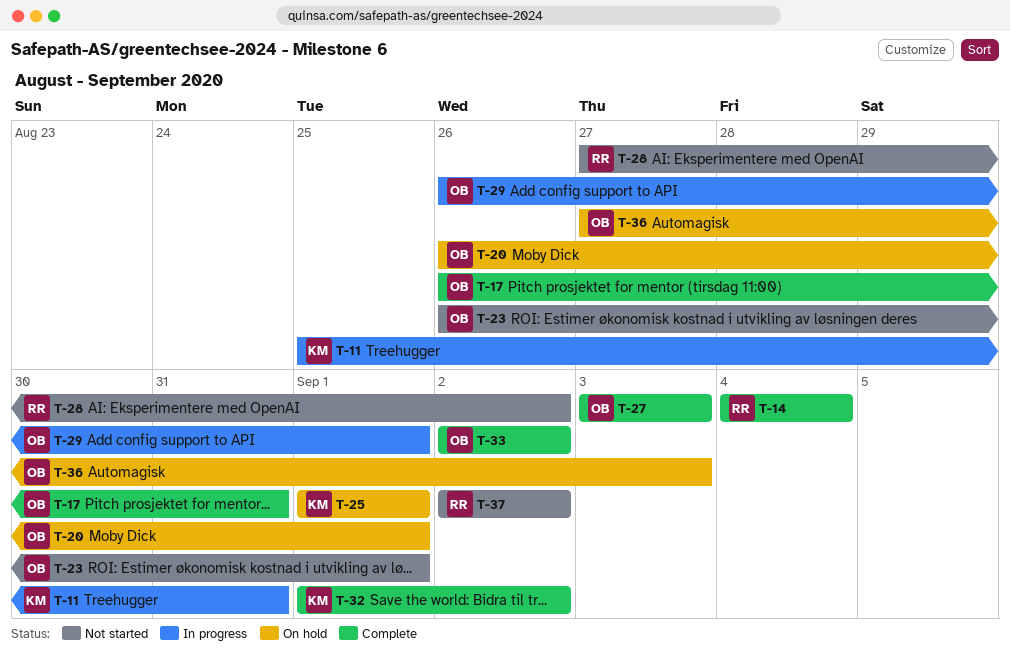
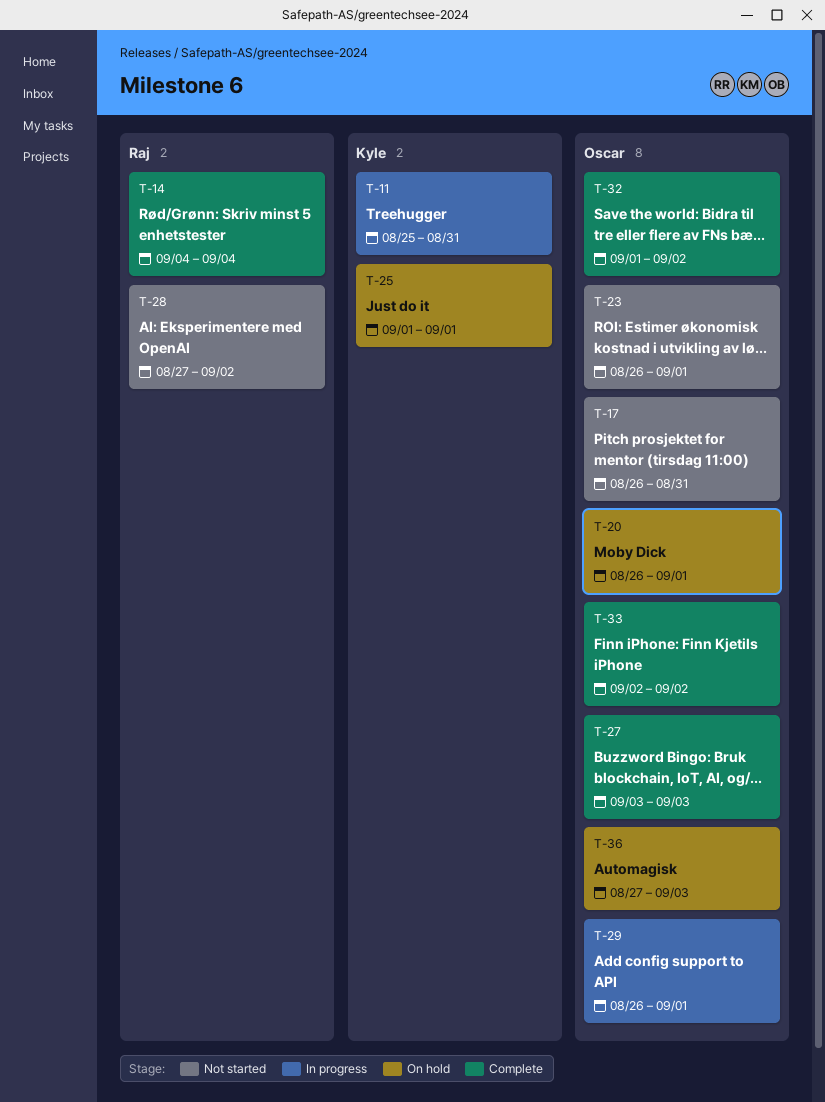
T-17, status: Complete -> Not started
T-32, owner: Kyle -> Oscar
T-37: present -> none

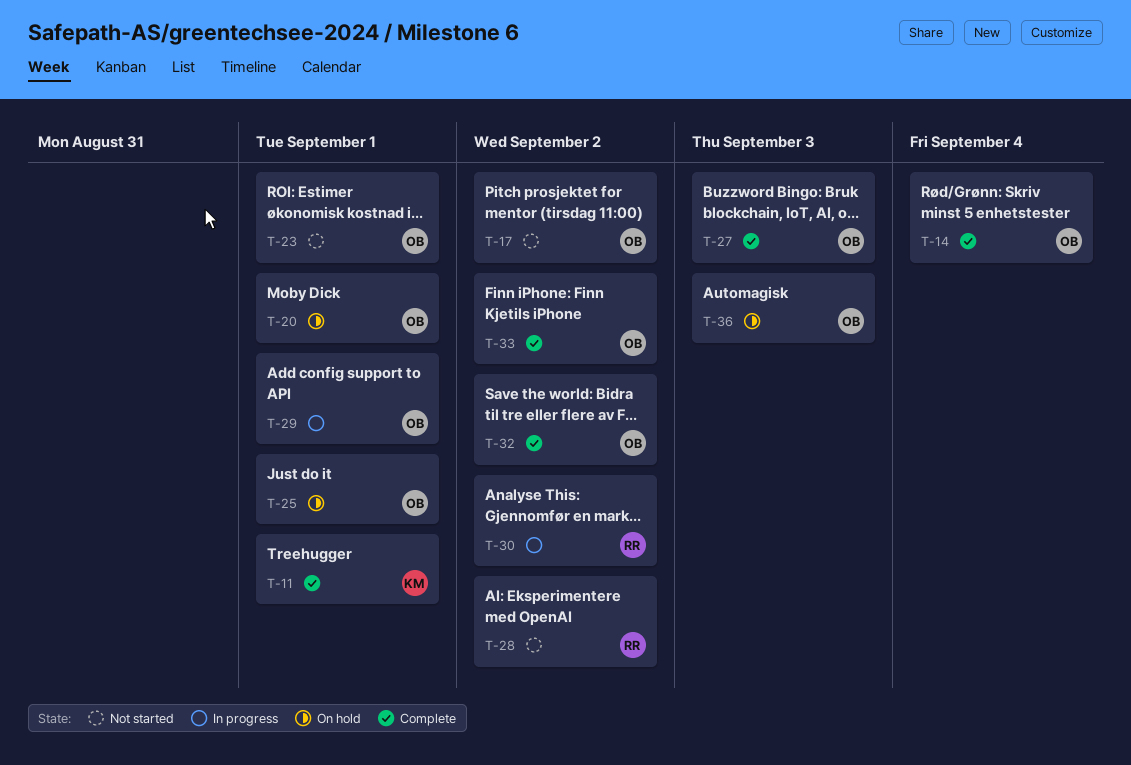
T-11, status: In progress -> Complete
T-11, due: Aug 31 -> Sep 1
T-14, owner: Raj -> Oscar
T-17, due: Aug 31 -> Sep 2
T-25, owner: Kyle -> Oscar
T-30: none -> present

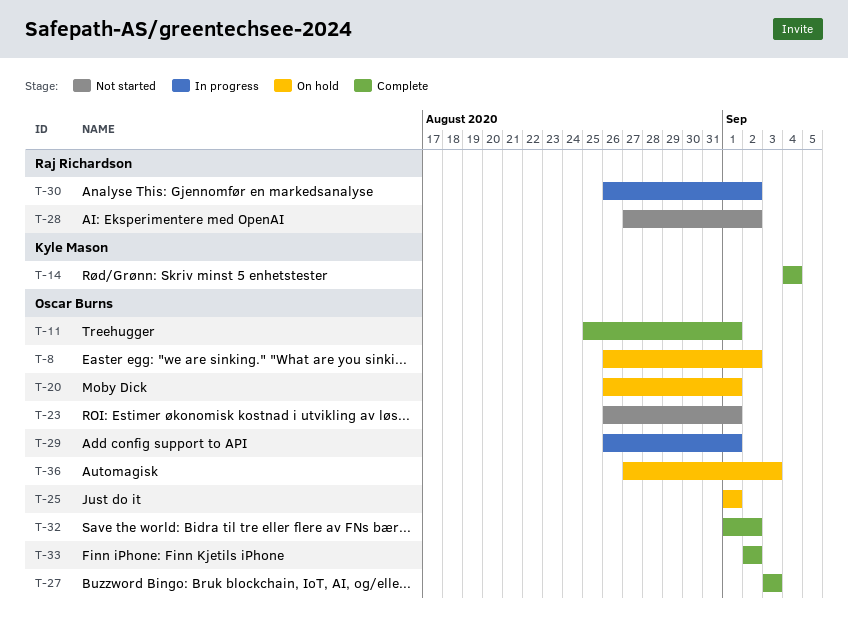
T-8: none -> present
T-11, owner: Kyle Mason -> Oscar Burns
T-14, owner: Oscar Burns -> Kyle Mason
T-17: present -> none

